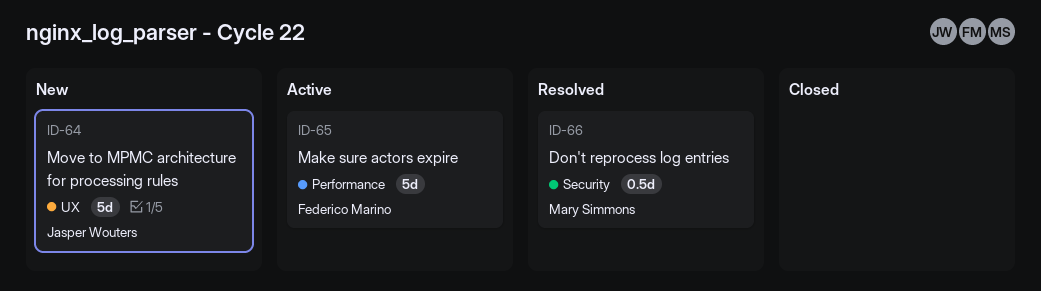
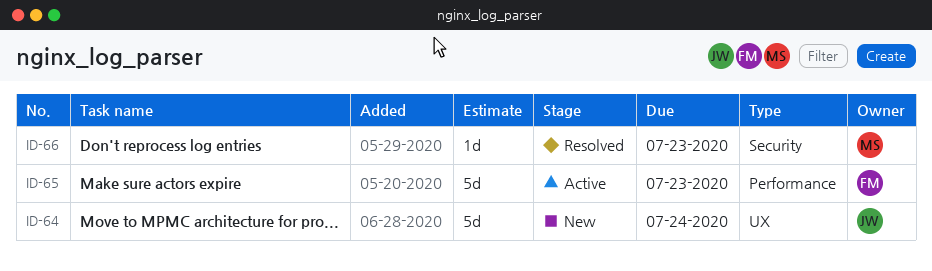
ID-66, estimate: 0.5d -> 1d

